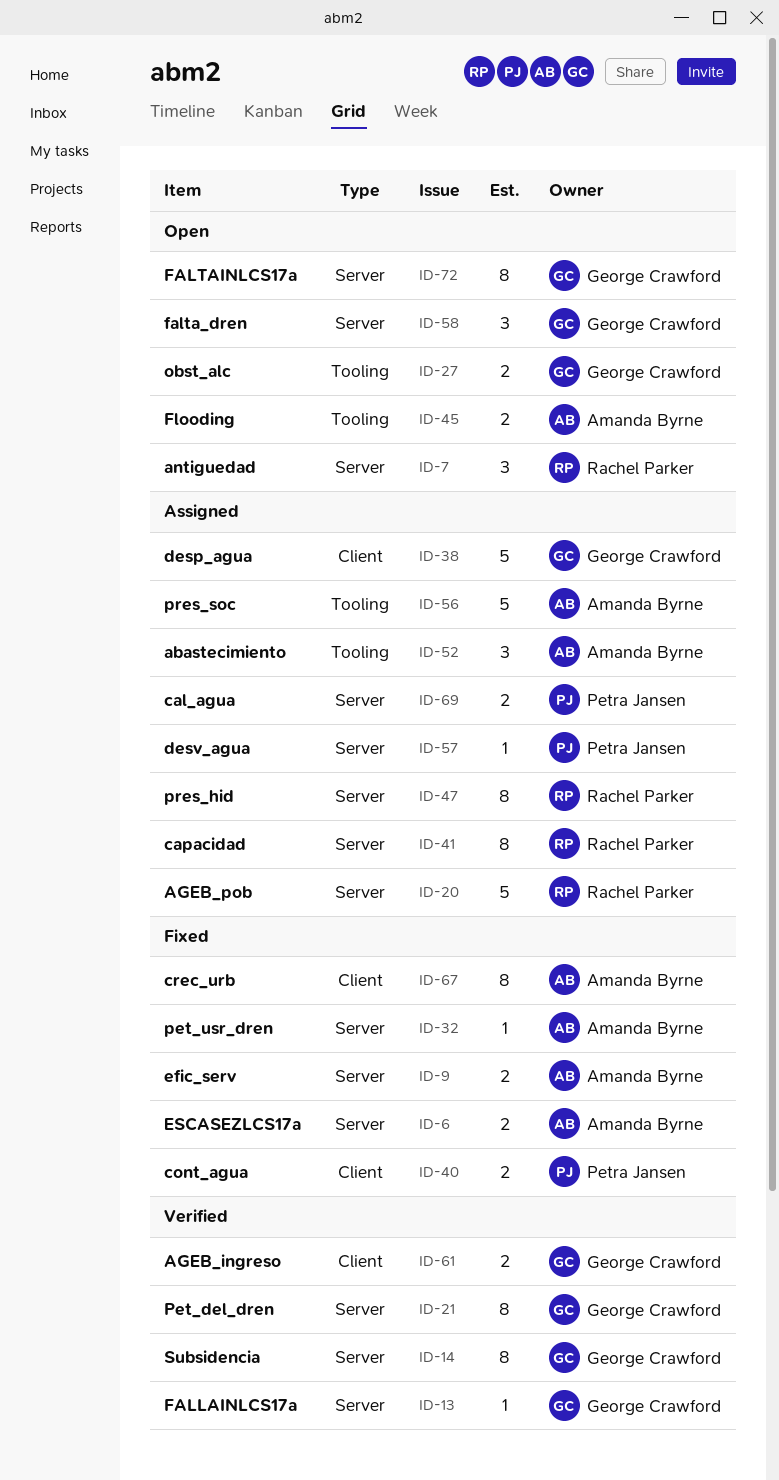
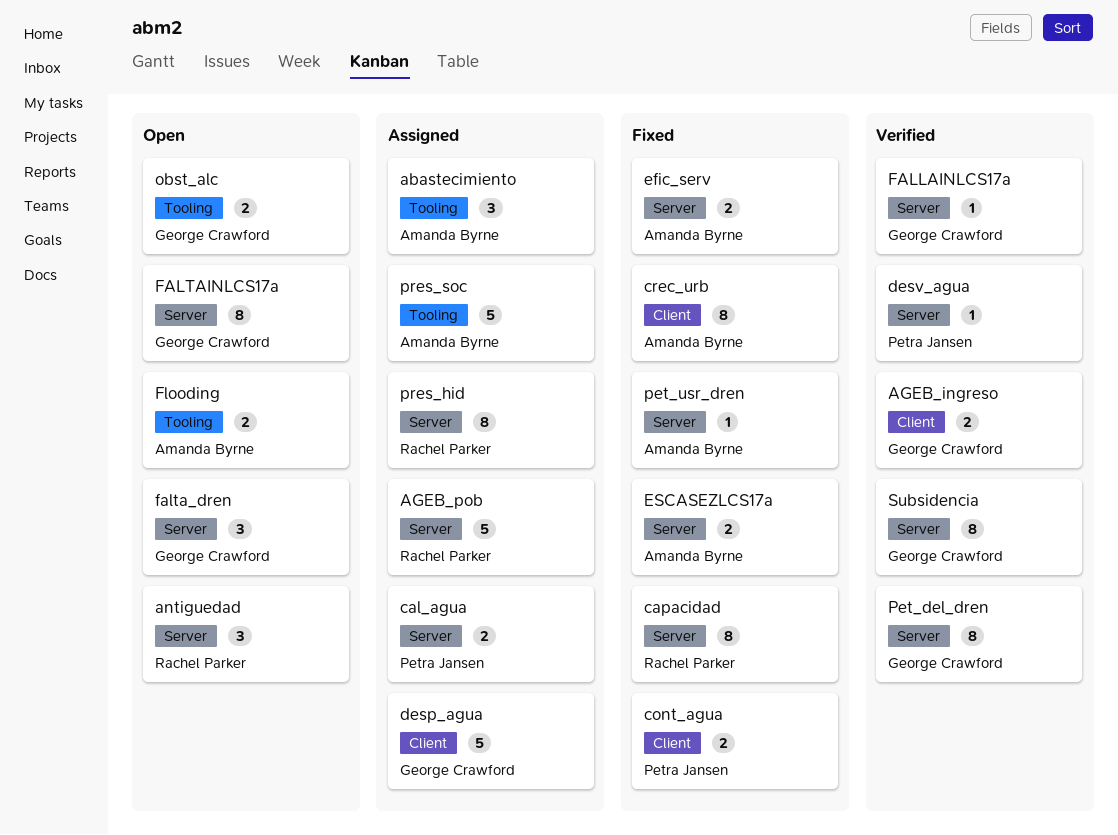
capacidad, status: Assigned -> Fixed
desv_agua, status: Assigned -> Verified

